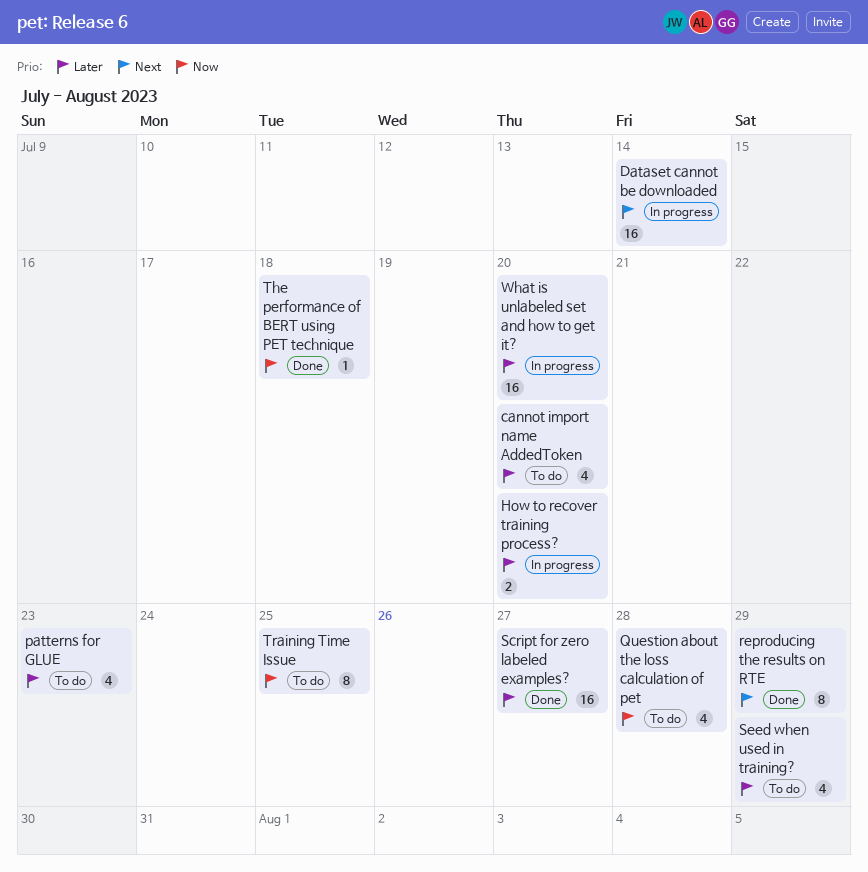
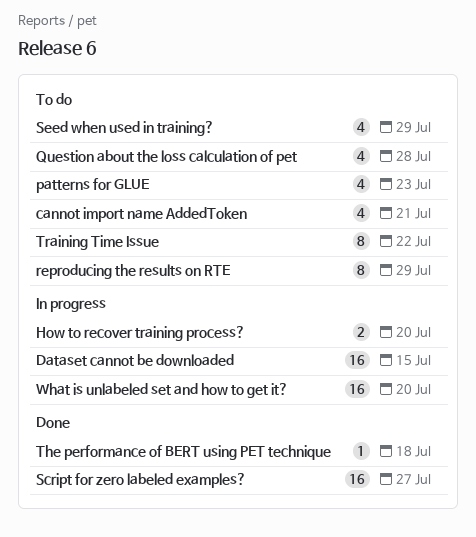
cannot import name AddedToken, due: Jul 20 -> Jul 21
Dataset cannot be downloaded, due: Jul 14 -> Jul 15
reproducing the results on RTE, status: Done -> To do
Training Time Issue, due: Jul 25 -> Jul 22

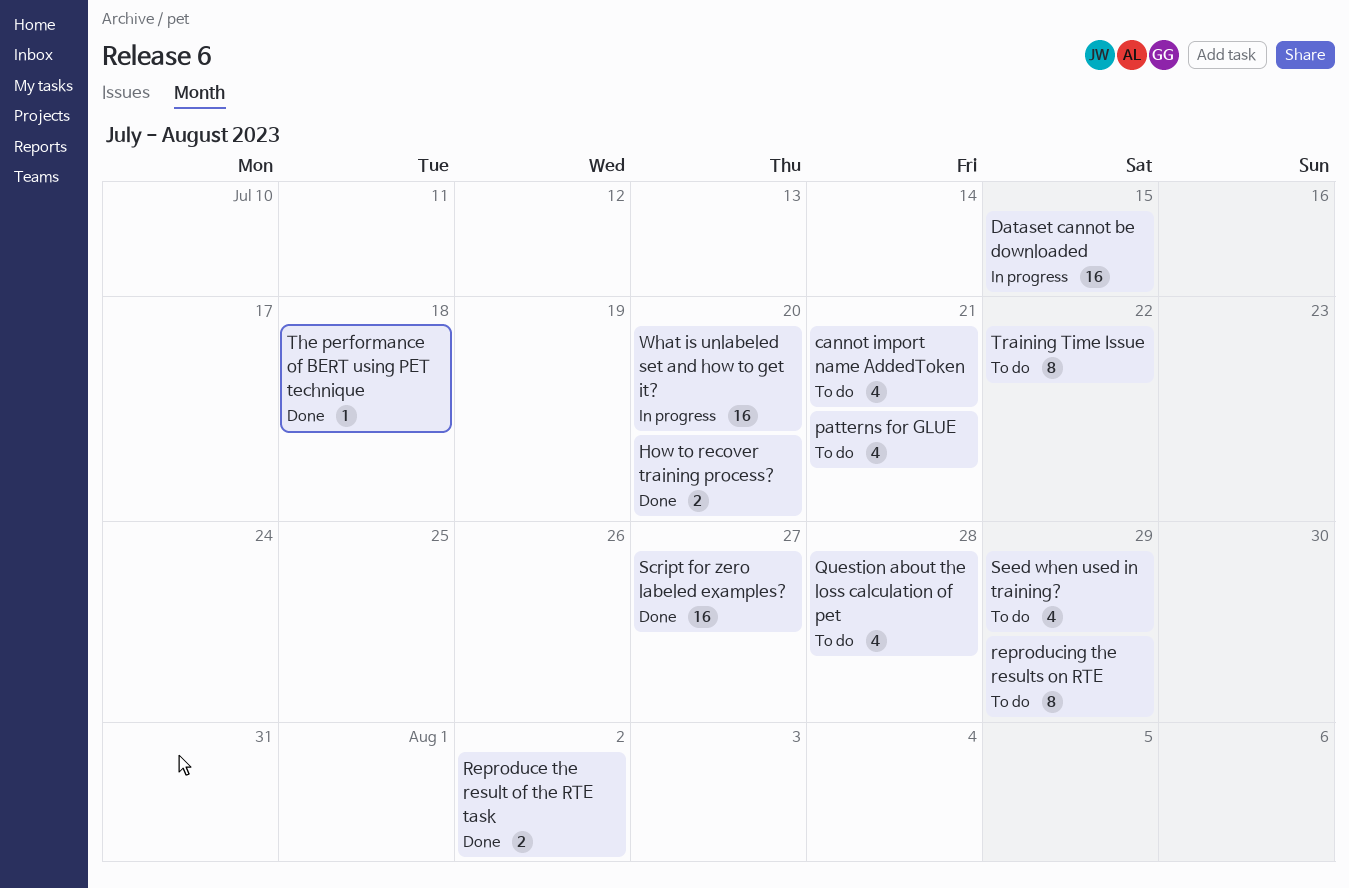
How to recover training process?, status: In progress -> Done
patterns for GLUE, due: Jul 23 -> Jul 21
Reproduce the result of the RTE task: none -> present

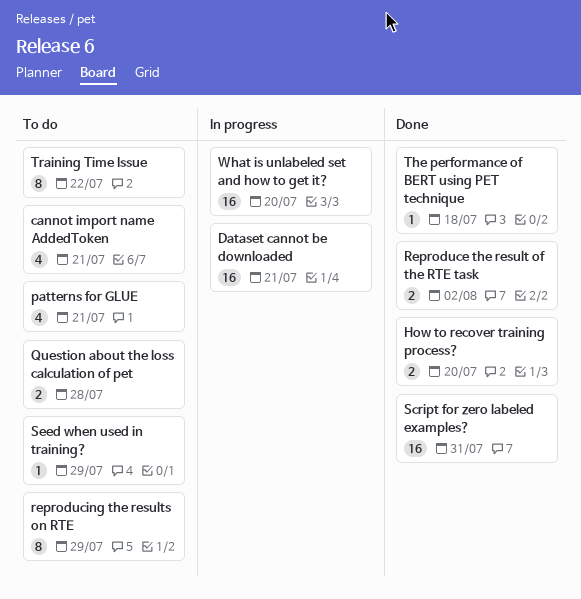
Dataset cannot be downloaded, due: Jul 15 -> Jul 21
Question about the loss calculation of pet, estimate: 4 -> 2
Script for zero labeled examples?, due: Jul 27 -> Jul 31
Seed when used in training?, estimate: 4 -> 1

